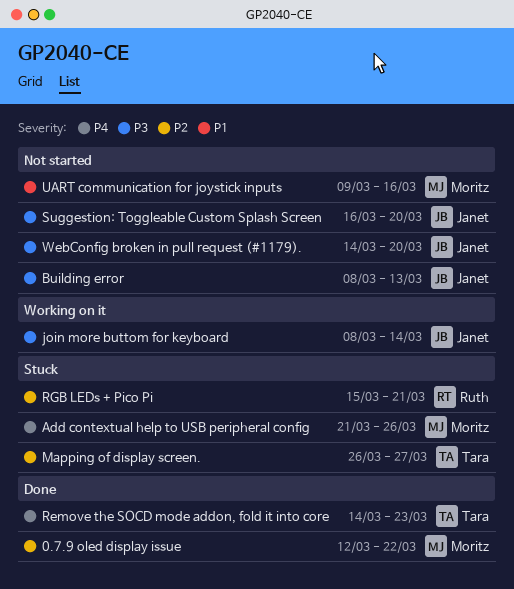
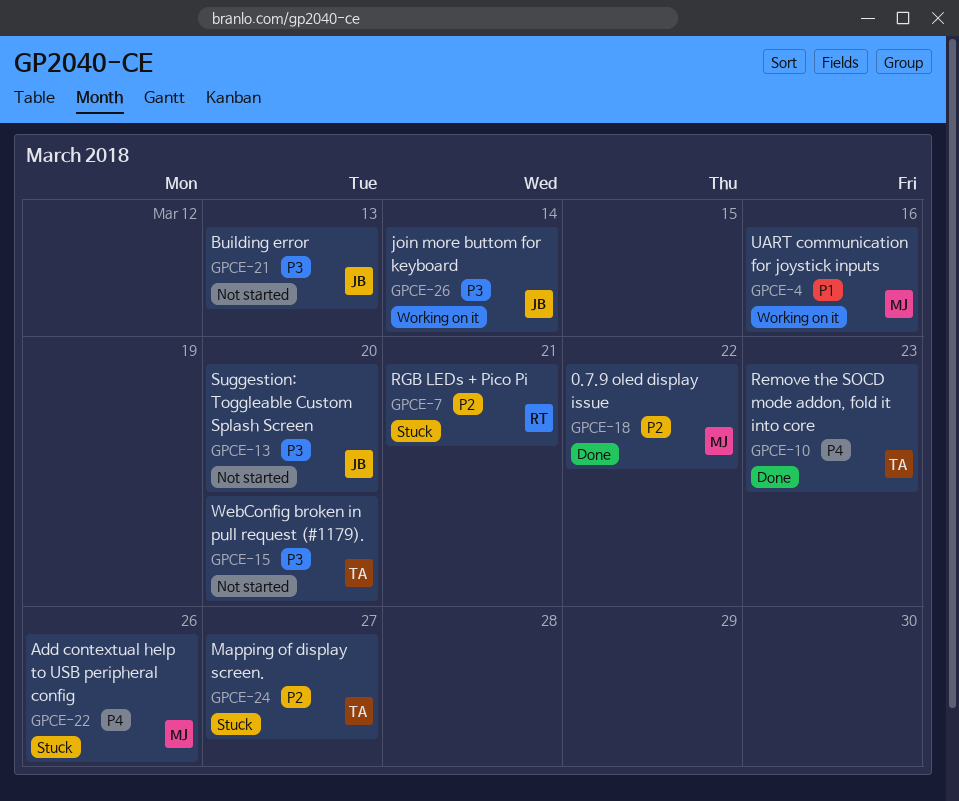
UART communication for joystick inputs, status: Not started -> Working on it
WebConfig broken in pull request (#1179)., owner: Janet -> Tara

